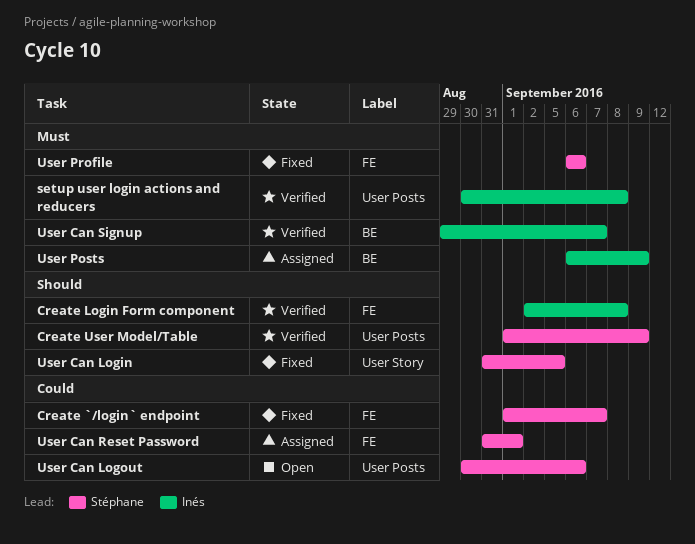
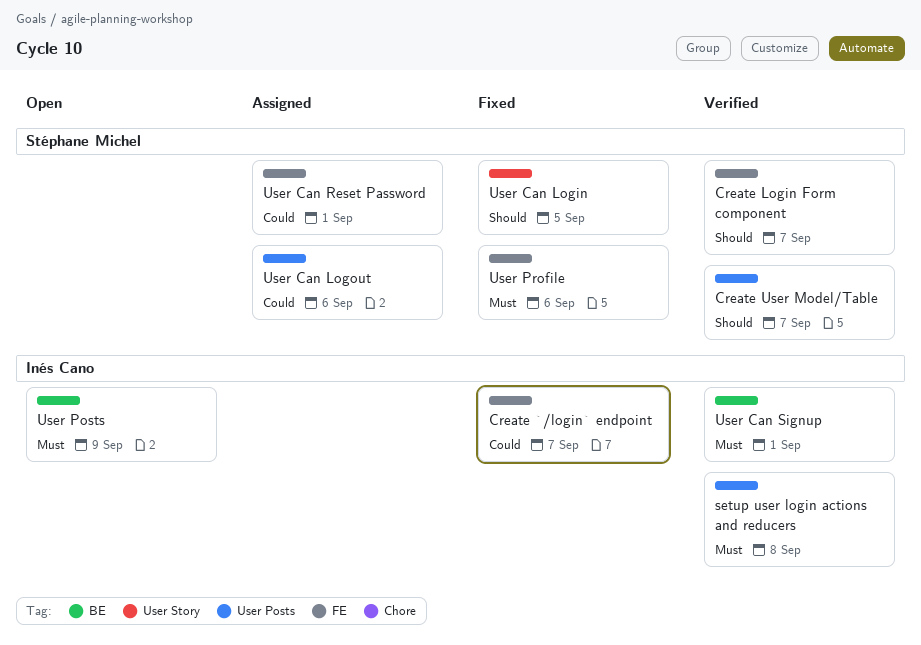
Create `/login` endpoint, owner: Stéphane Michel -> Inés Cano
Create Login Form component, owner: Inés Cano -> Stéphane Michel
Create Login Form component, due: Sep 8 -> Sep 7
Create User Model/Table, due: Sep 9 -> Sep 7
User Can Logout, status: Open -> Assigned
User Can Signup, due: Sep 7 -> Sep 1
User Posts, status: Assigned -> Open

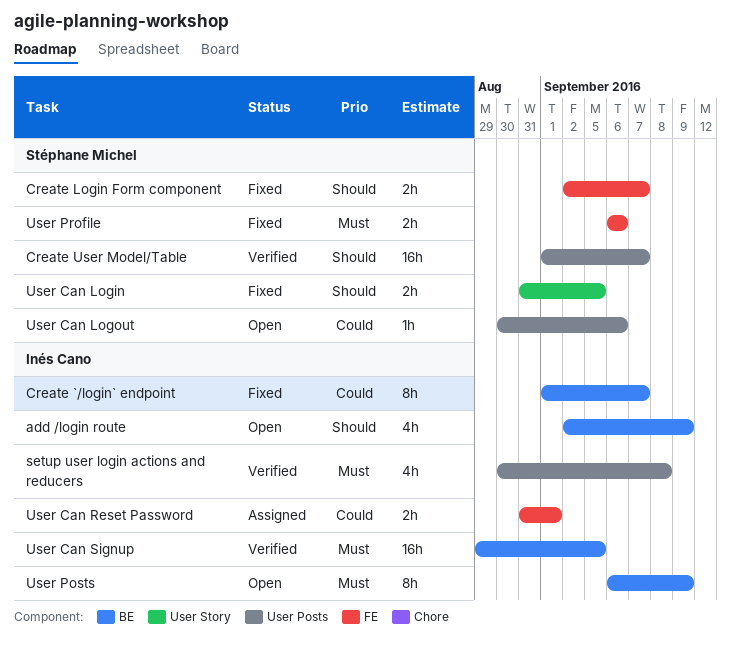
add /login route: none -> present
Create `/login` endpoint, label: FE -> BE
Create Login Form component, status: Verified -> Fixed
User Can Logout, status: Assigned -> Open
User Can Reset Password, owner: Stéphane Michel -> Inés Cano
User Can Signup, due: Sep 1 -> Sep 5

